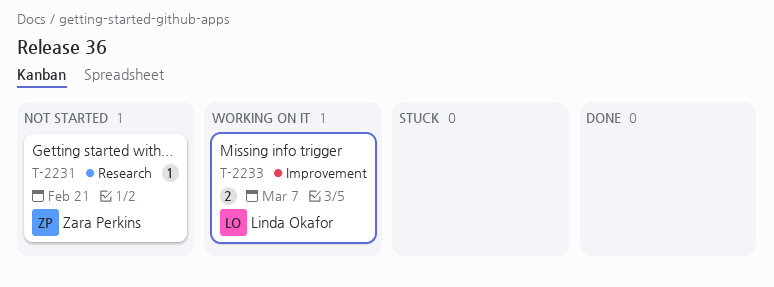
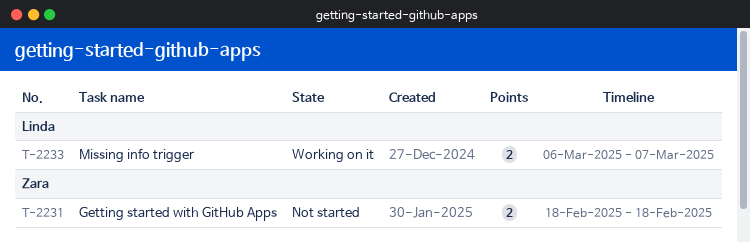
T-2231, estimate: 1 -> 2
T-2231, due: Feb 21 -> Feb 18

